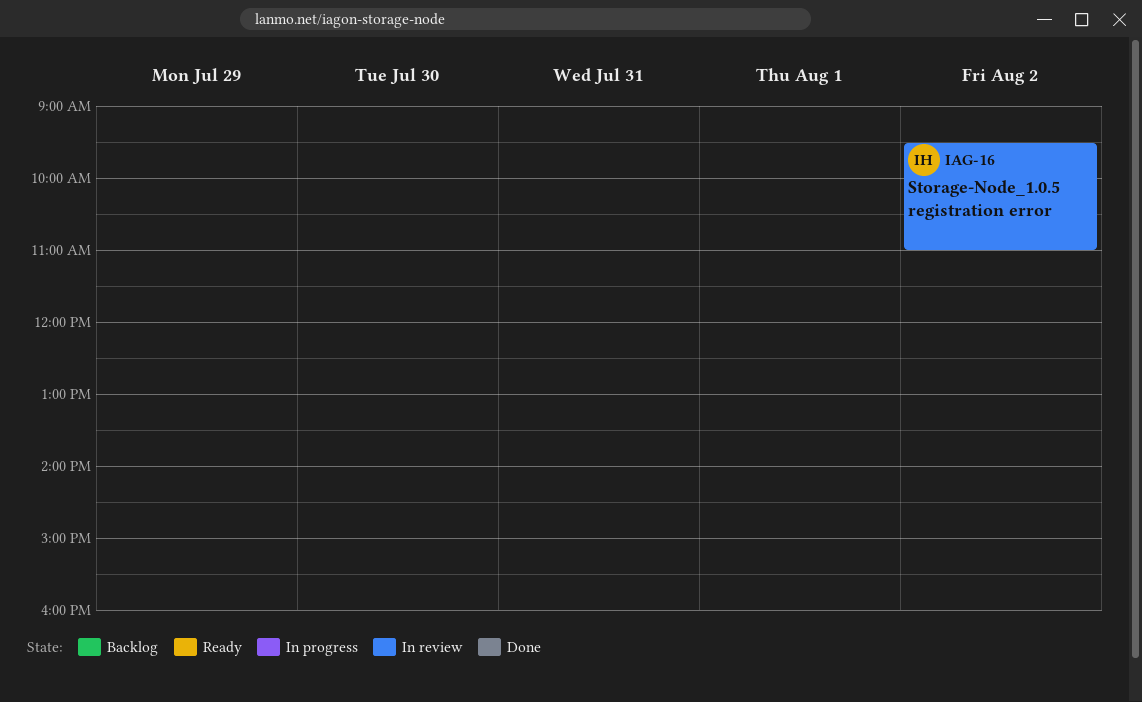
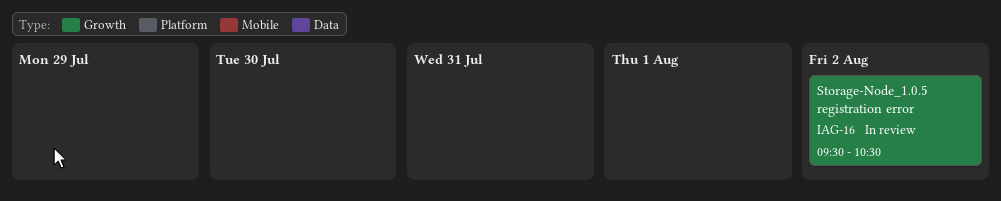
IAG-16, ends: 11:00 -> 10:30

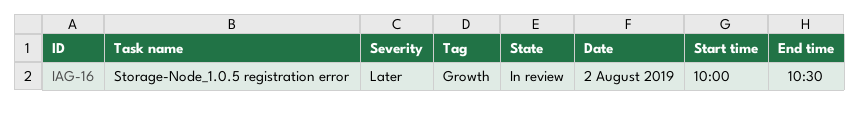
IAG-16, begins: 09:30 -> 10:00

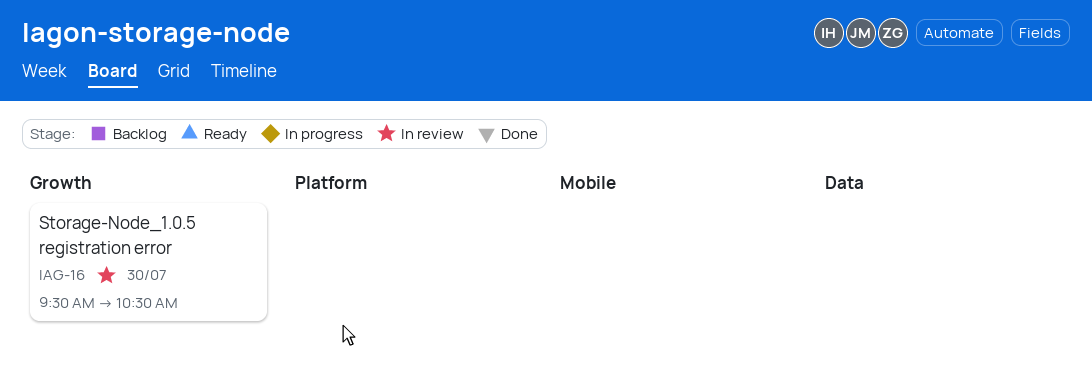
IAG-16, day: Aug 2 -> Jul 30
IAG-16, begins: 10:00 -> 09:30

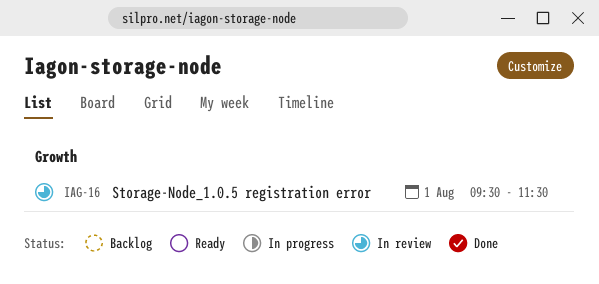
IAG-16, day: Jul 30 -> Aug 1
IAG-16, ends: 10:30 -> 11:30

